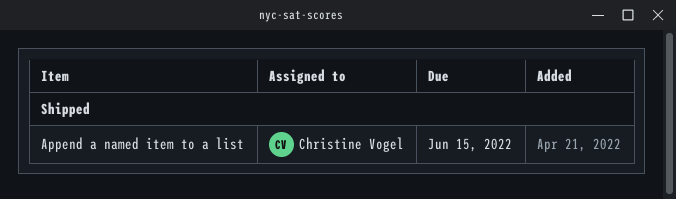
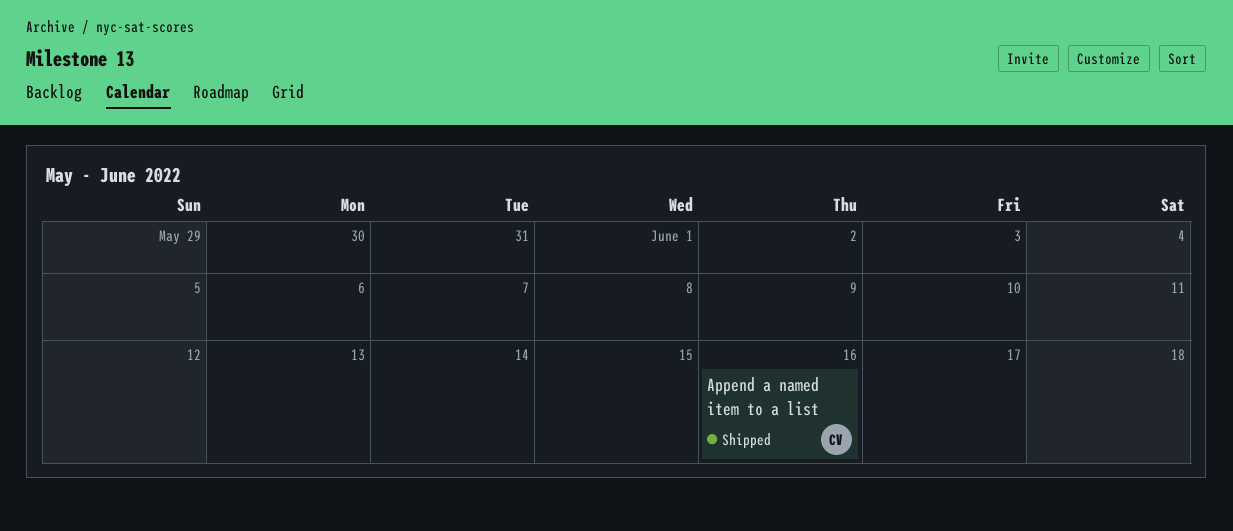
Append a named item to a list, due: Jun 15 -> Jun 16

